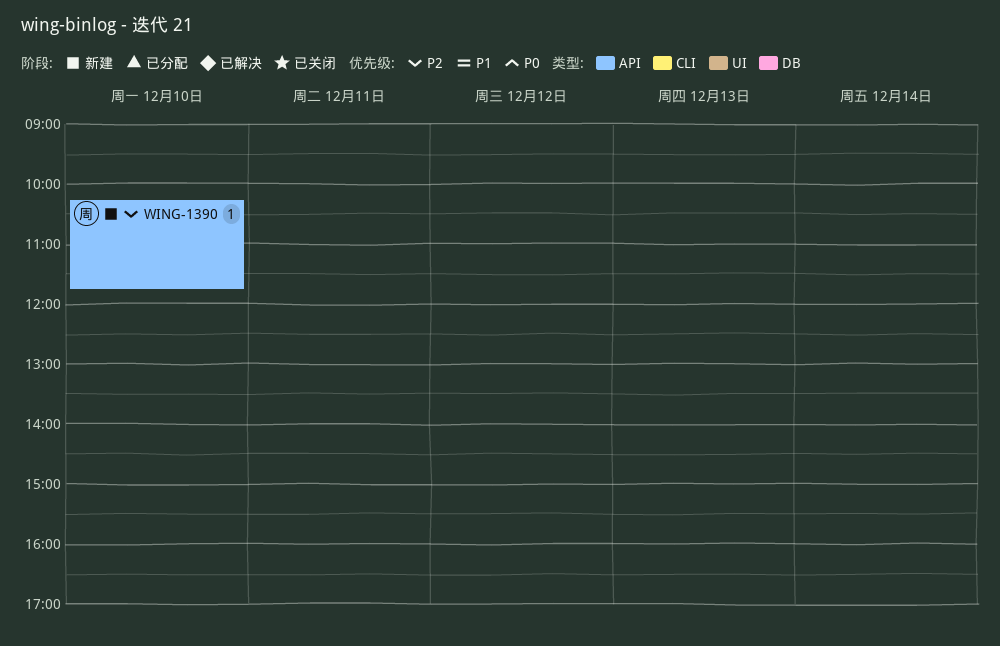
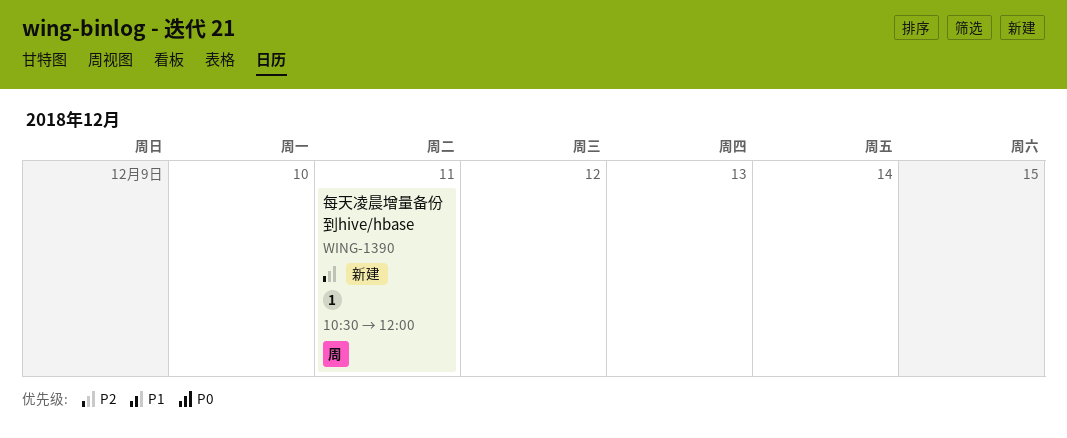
WING-1390, day: Dec 10 -> Dec 11
WING-1390, begins: 10:15 -> 10:30
WING-1390, ends: 11:45 -> 12:00

